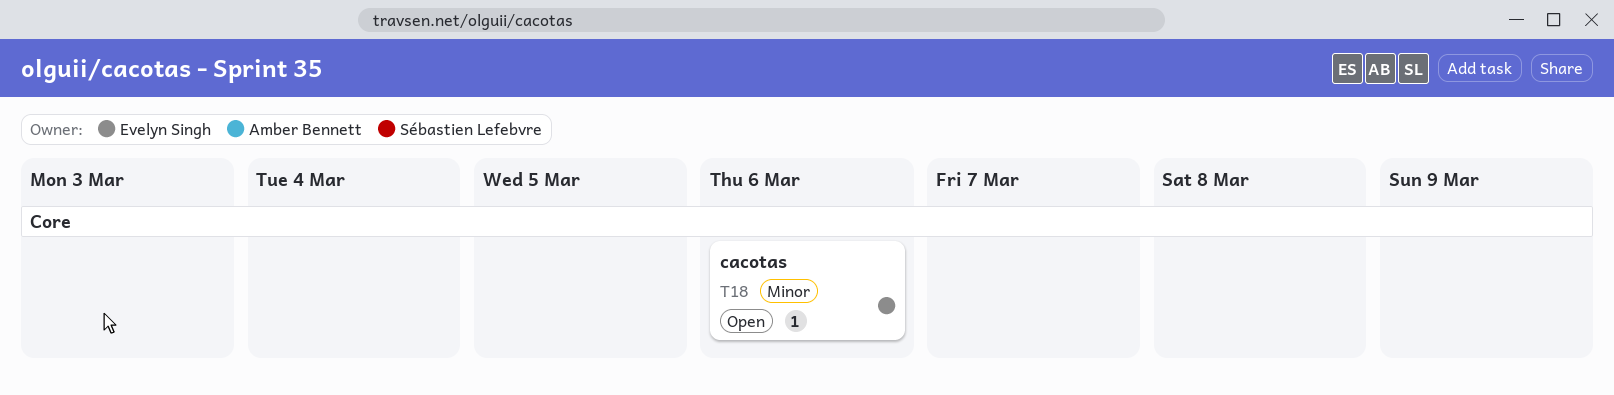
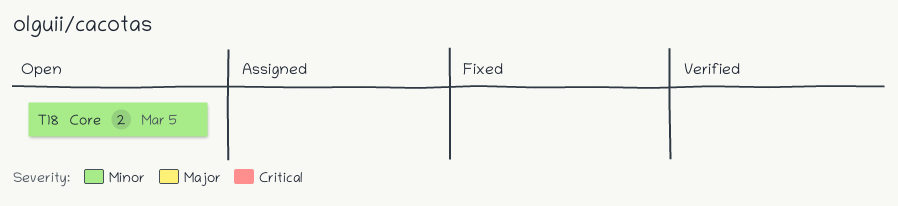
T18, estimate: 1 -> 2
T18, due: Mar 6 -> Mar 5

